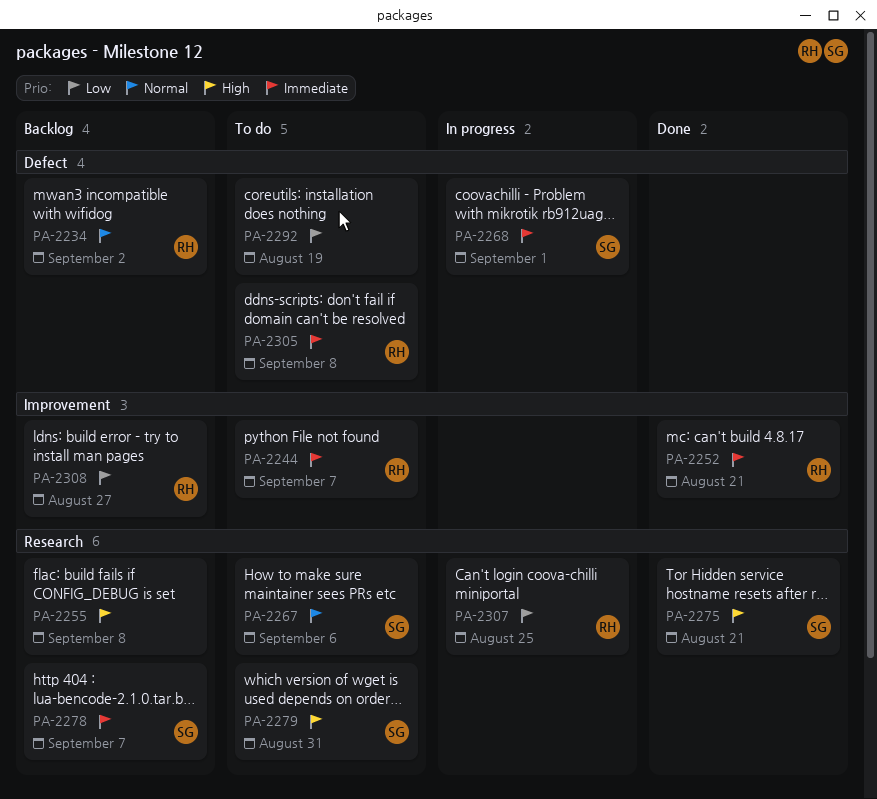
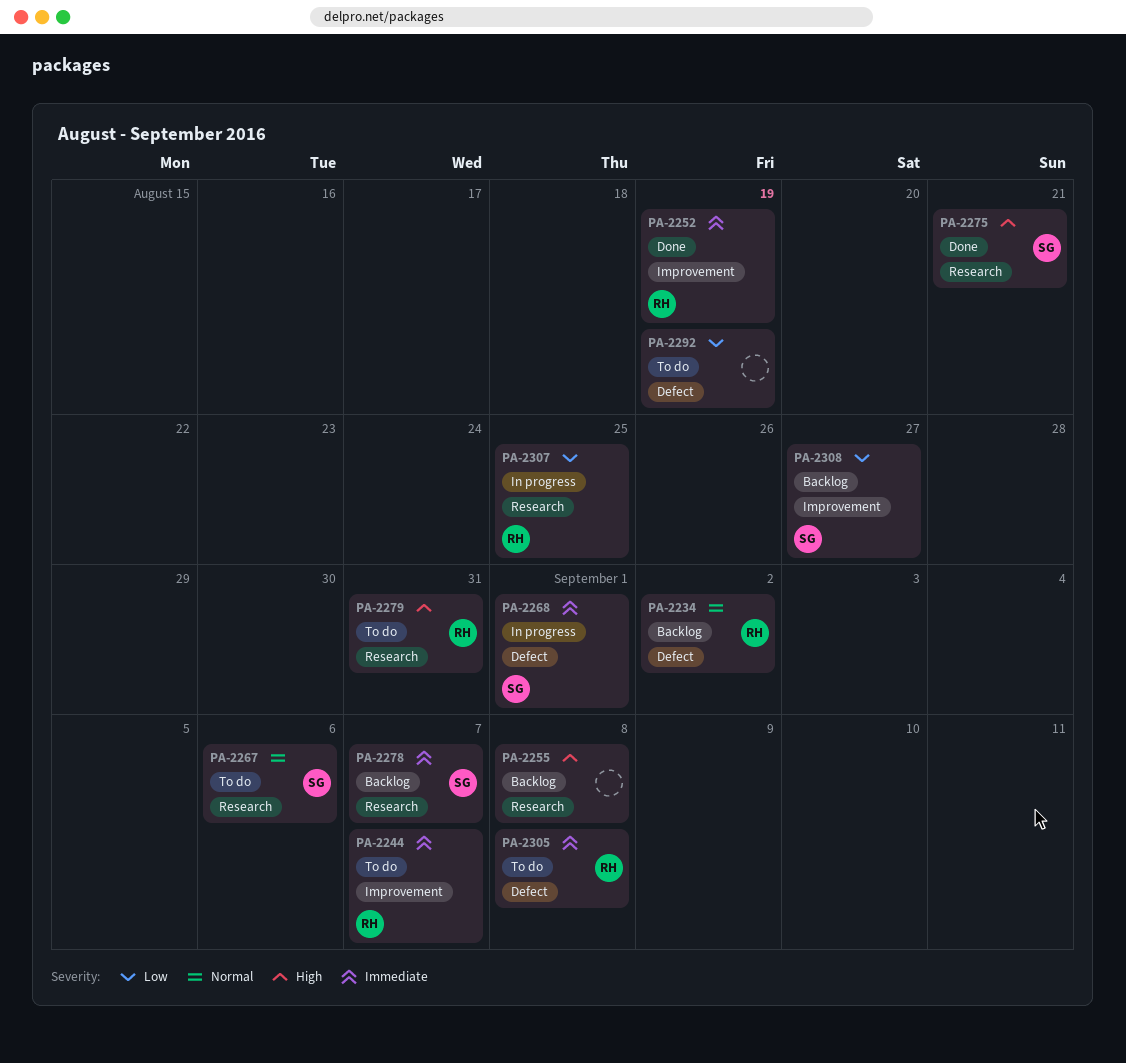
PA-2252, due: Aug 21 -> Aug 19
PA-2279, owner: SG -> RH
PA-2308, owner: RH -> SG

